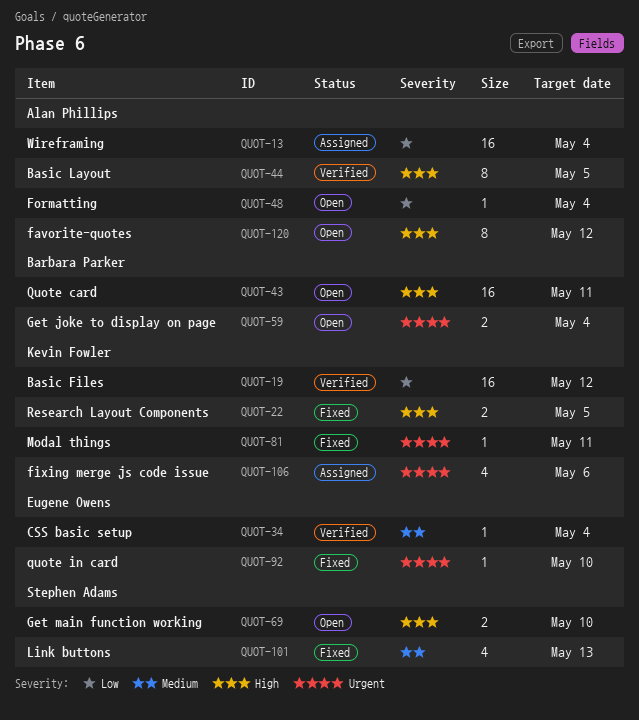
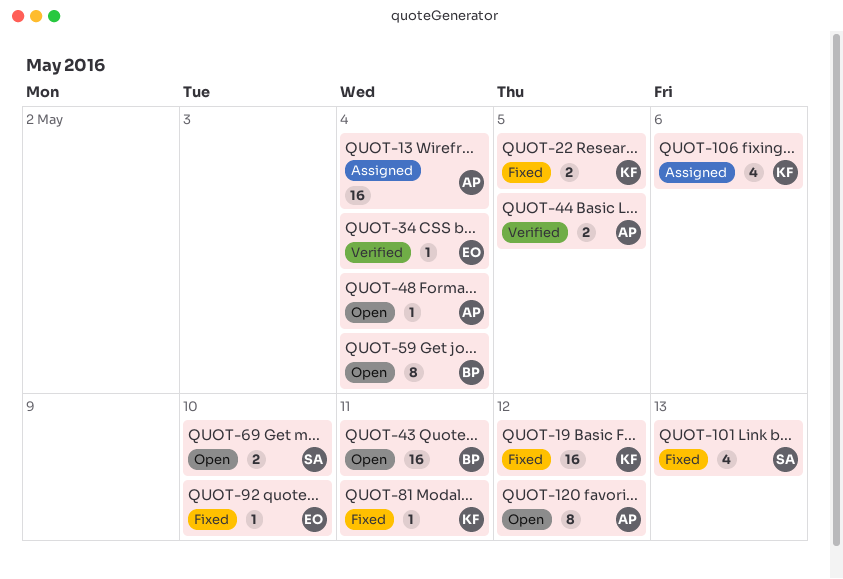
QUOT-19, status: Verified -> Fixed
QUOT-44, estimate: 8 -> 2
QUOT-59, estimate: 2 -> 8

